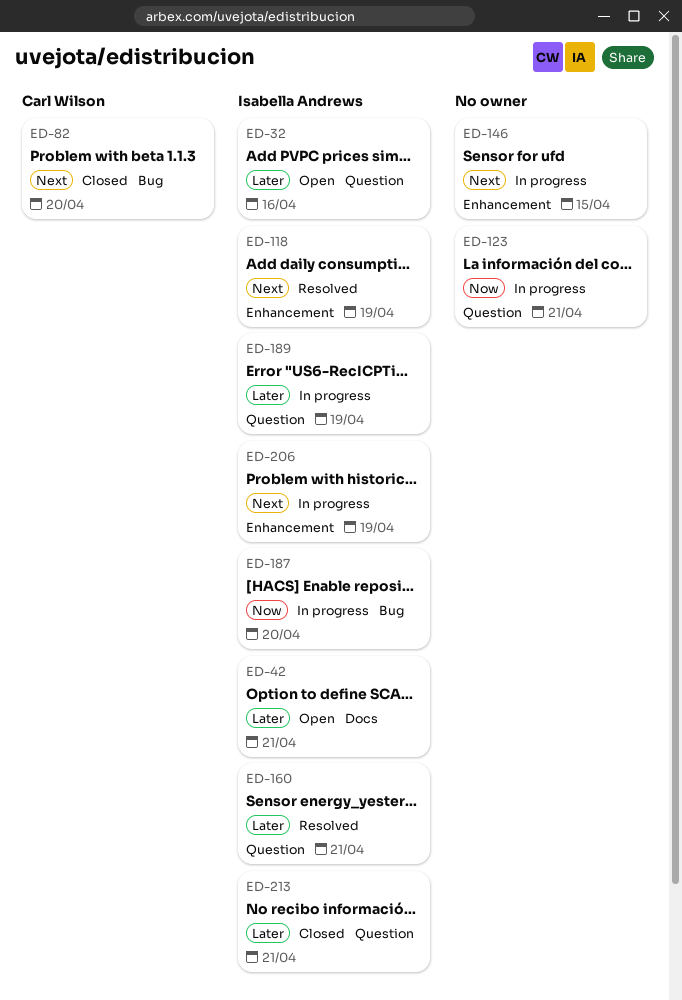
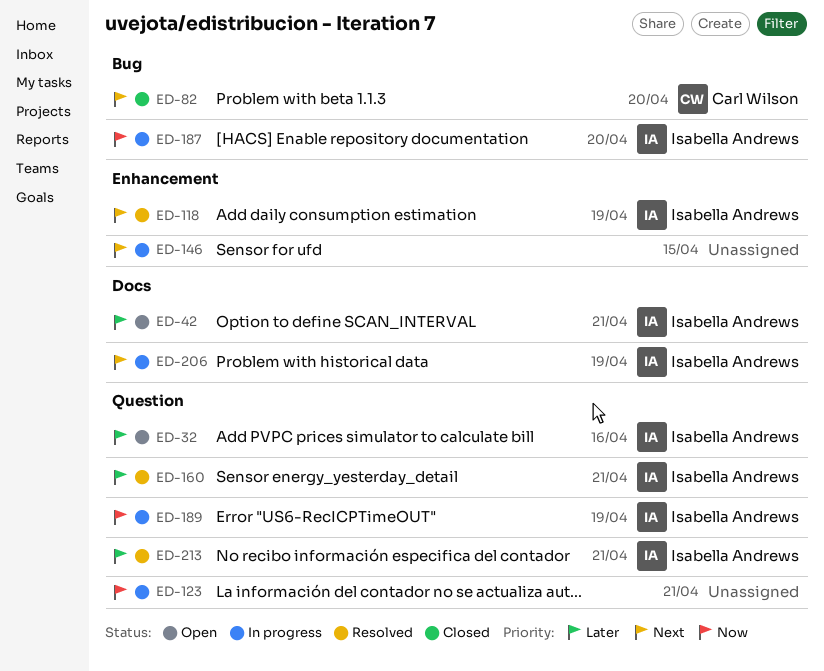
ED-189, priority: Later -> Now
ED-206, label: Enhancement -> Docs
ED-213, status: Closed -> Resolved

